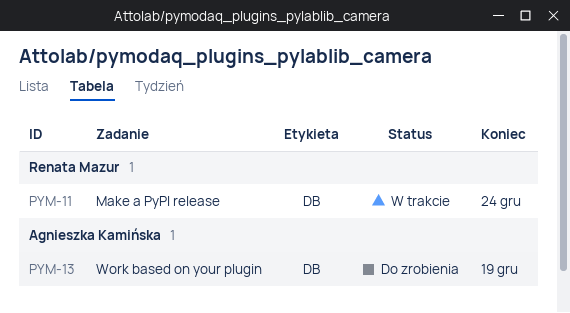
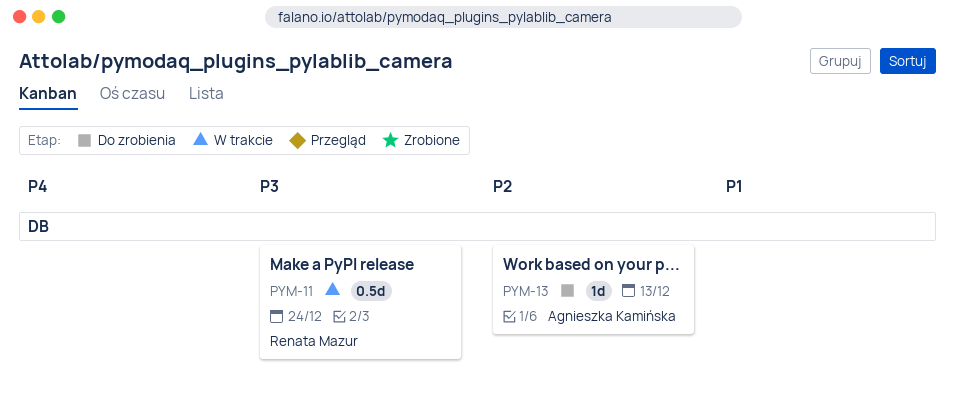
PYM-13, due: Dec 19 -> Dec 13

